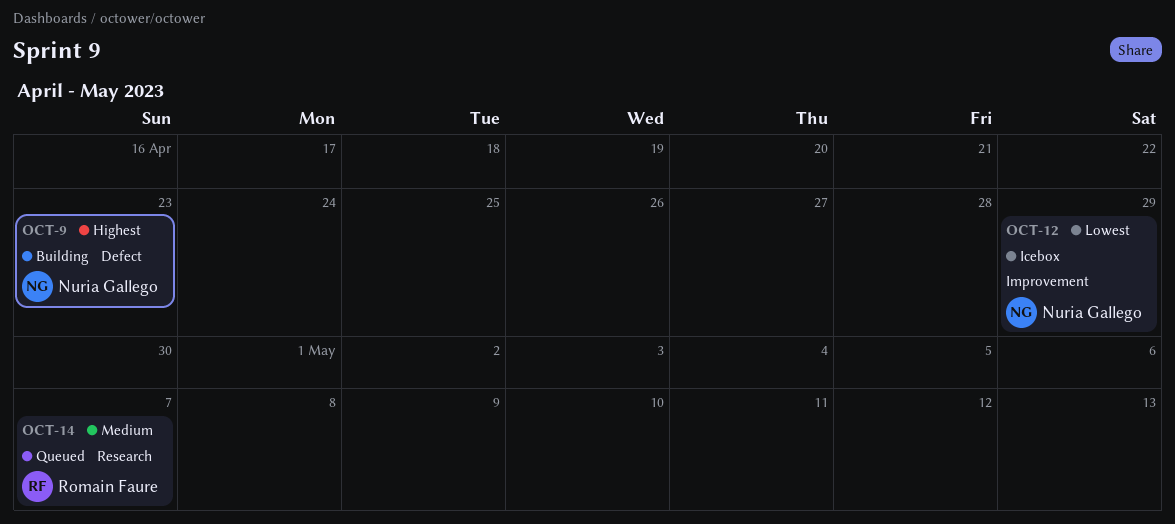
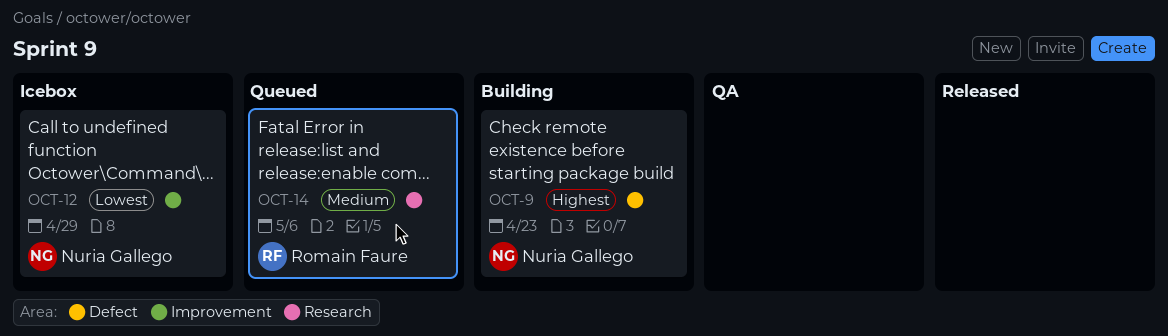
OCT-14, due: May 7 -> May 6

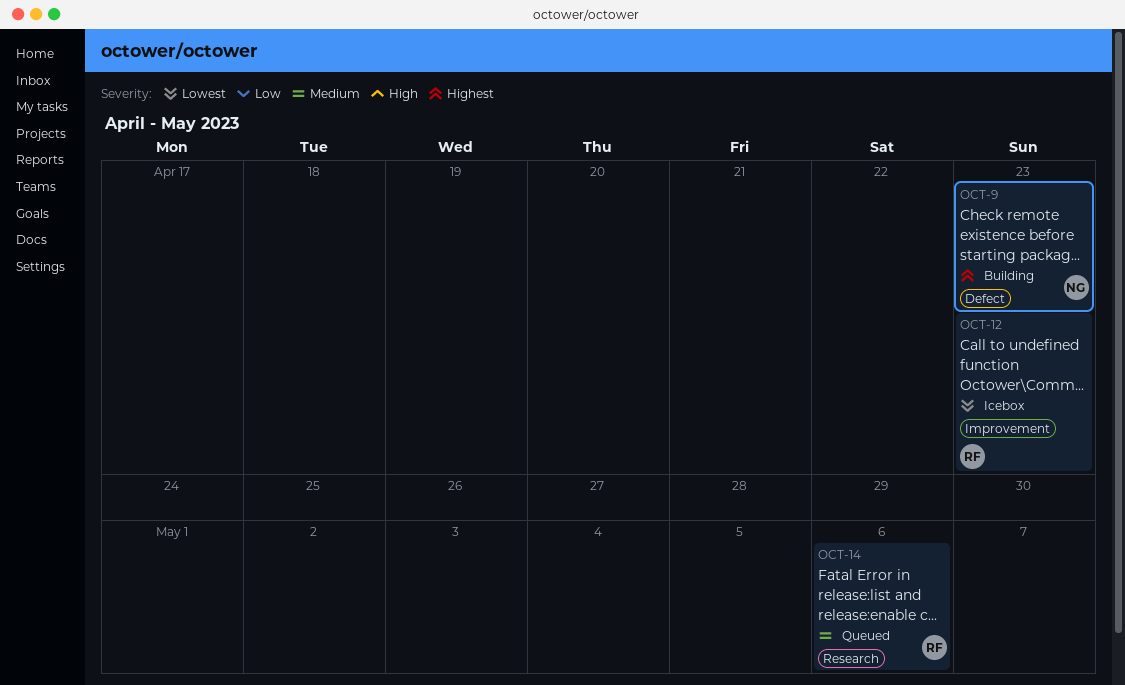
OCT-12, owner: Nuria Gallego -> Romain Faure
OCT-12, due: Apr 29 -> Apr 23

